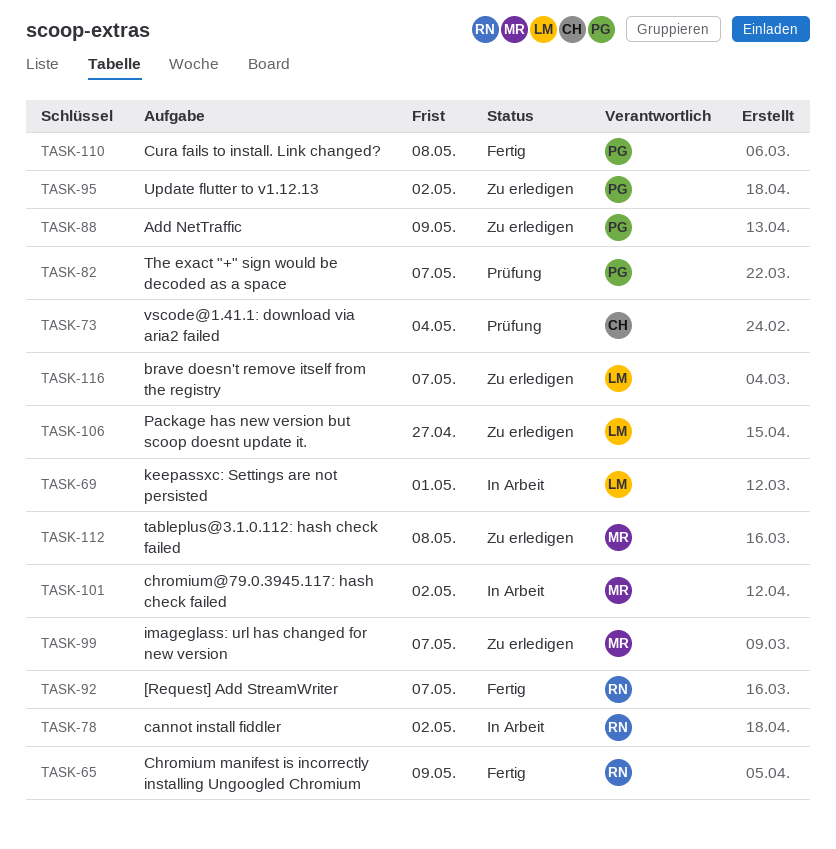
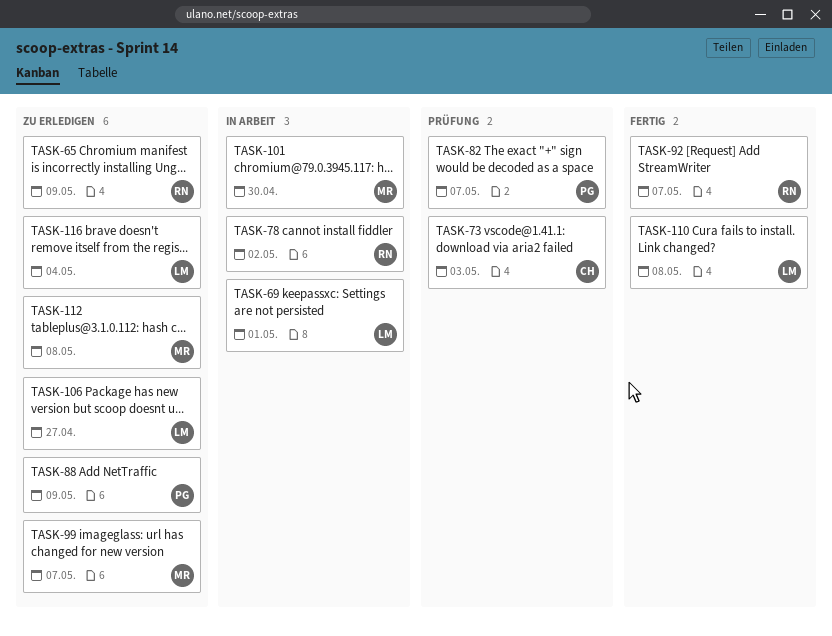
TASK-65, status: Fertig -> Zu erledigen
TASK-73, due: May 4 -> May 3
TASK-95: present -> none
TASK-101, due: May 2 -> Apr 30
TASK-110, owner: PG -> LM
TASK-116, due: May 7 -> May 4

